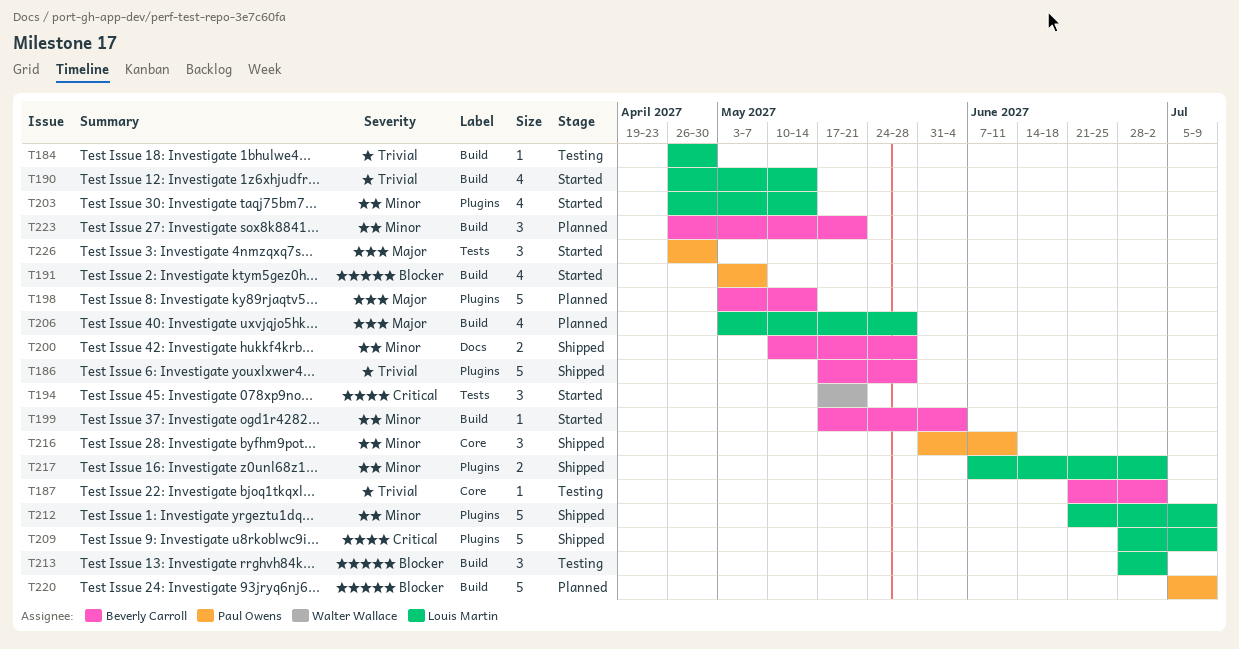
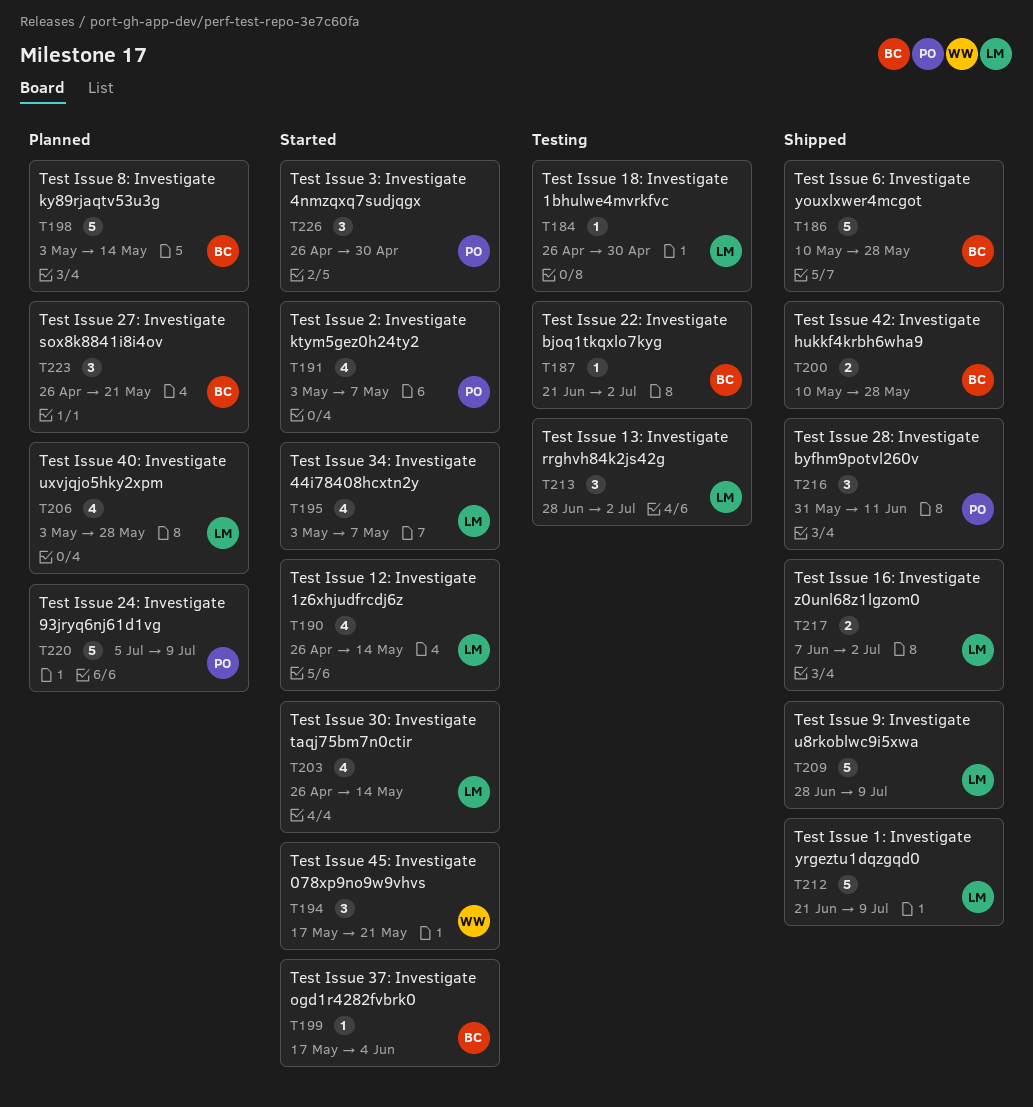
T186, start: May 17 -> May 10
T195: none -> present

